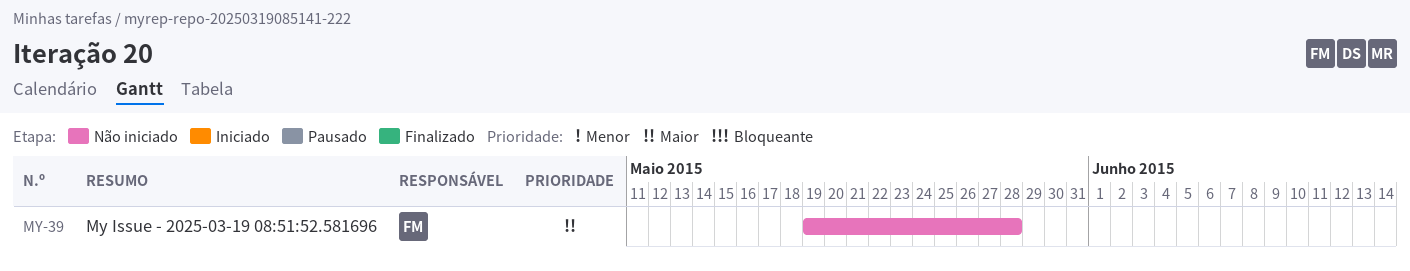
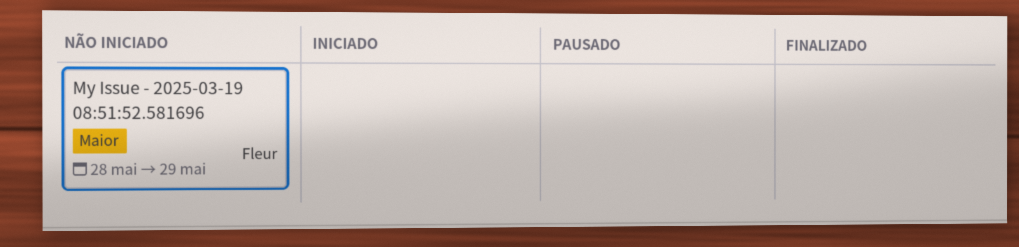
My Issue - 2025-03-19 08:51:52.581696, start: May 19 -> May 28
My Issue - 2025-03-19 08:51:52.581696, due: May 28 -> May 29

